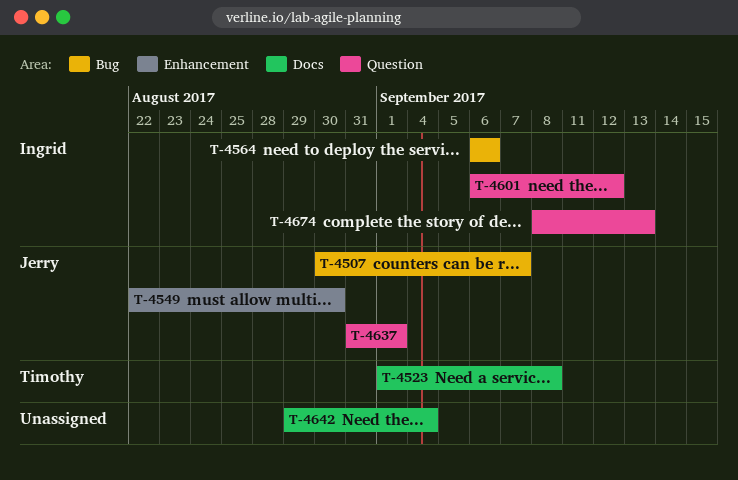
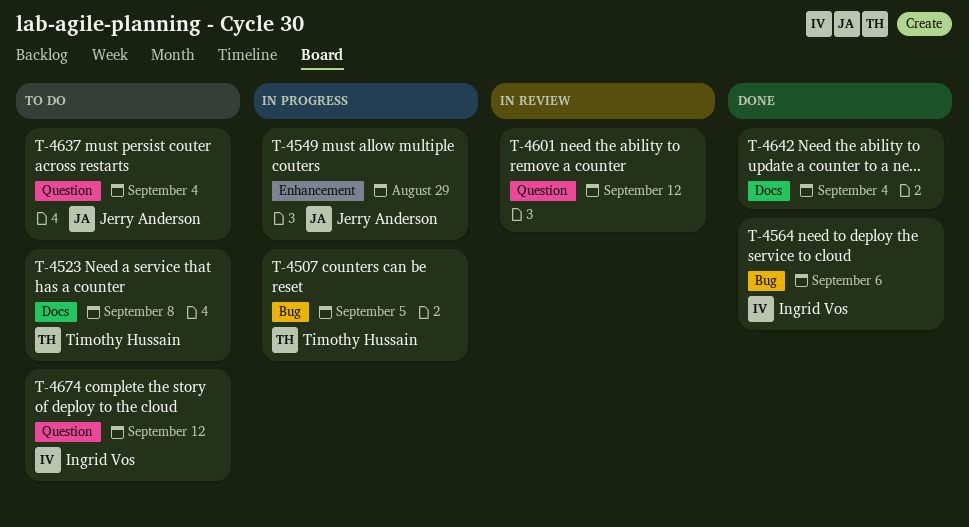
T-4507, owner: Jerry Anderson -> Timothy Hussain
T-4507, due: Sep 7 -> Sep 5
T-4549, due: Aug 30 -> Aug 29
T-4601, owner: Ingrid Vos -> none
T-4637, due: Sep 1 -> Sep 4
T-4674, due: Sep 13 -> Sep 12

